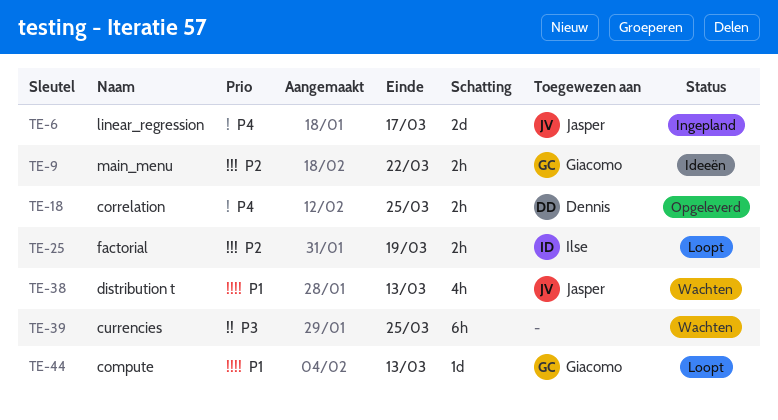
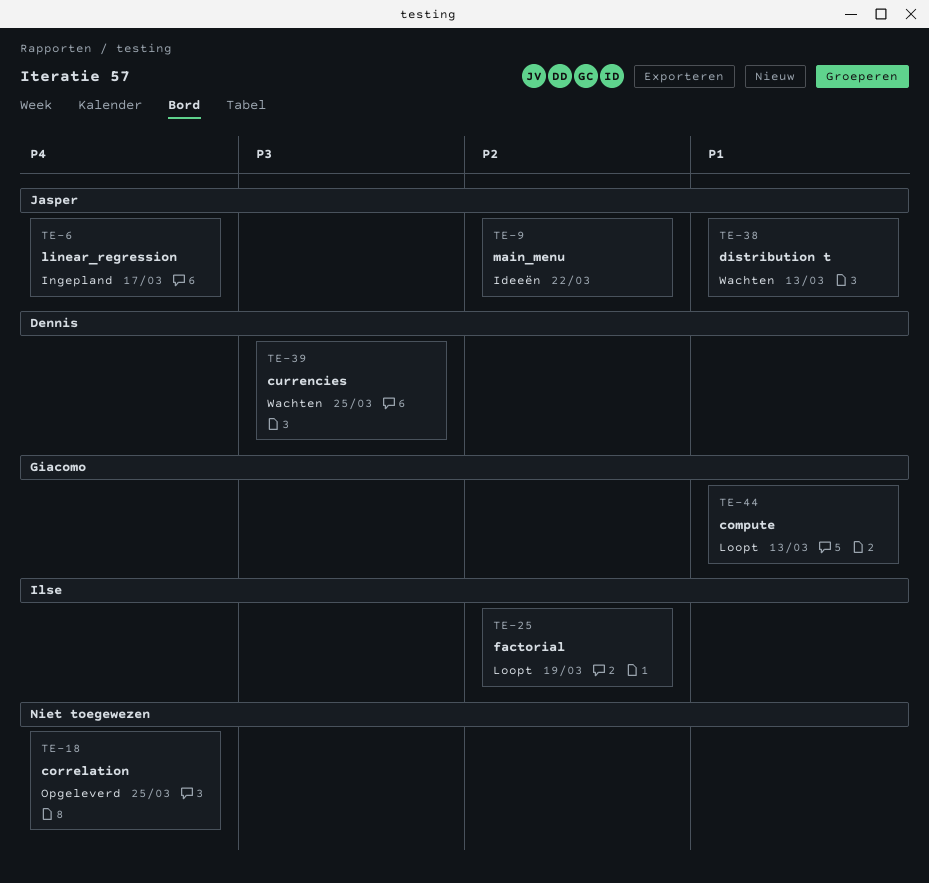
TE-9, owner: Giacomo -> Jasper
TE-18, owner: Dennis -> none
TE-39, owner: none -> Dennis

